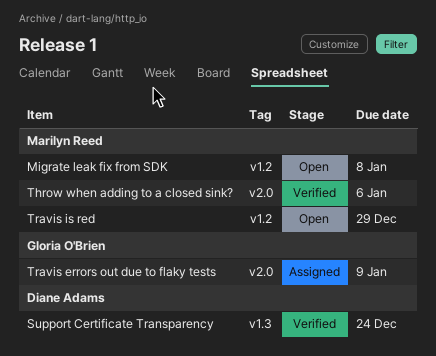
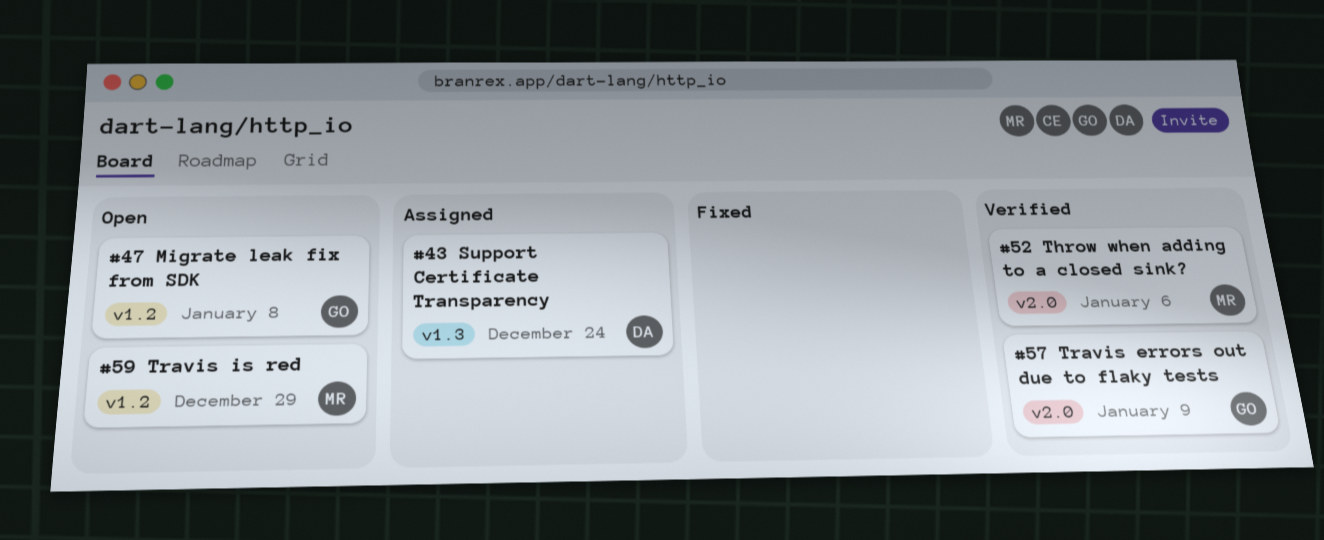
Migrate leak fix from SDK, owner: Marilyn Reed -> Gloria O'Brien
Support Certificate Transparency, status: Verified -> Assigned
Travis errors out due to flaky tests, status: Assigned -> Verified

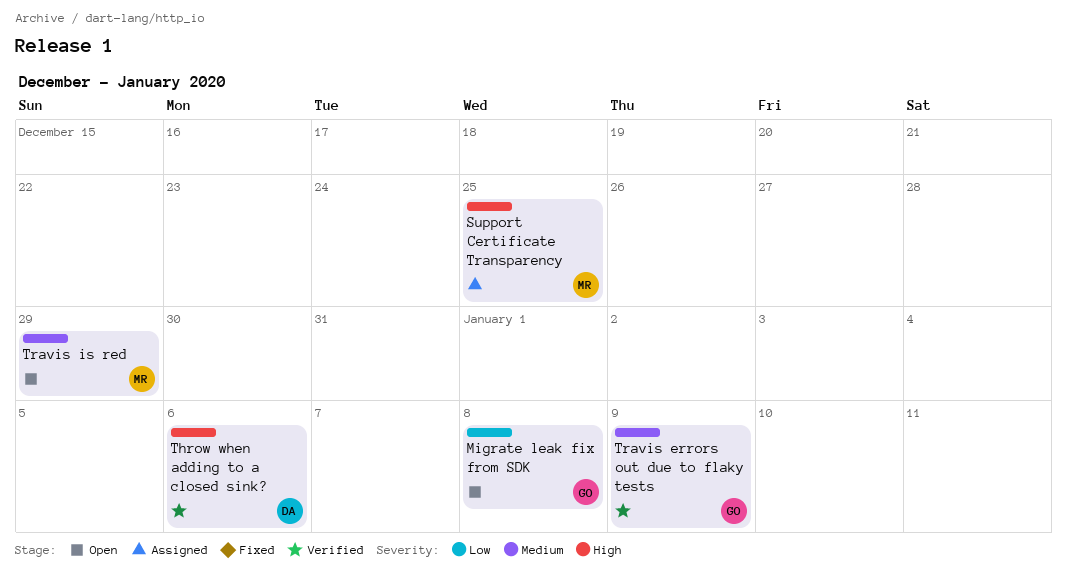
Support Certificate Transparency, owner: DA -> MR
Support Certificate Transparency, due: Dec 24 -> Dec 25
Throw when adding to a closed sink?, owner: MR -> DA

